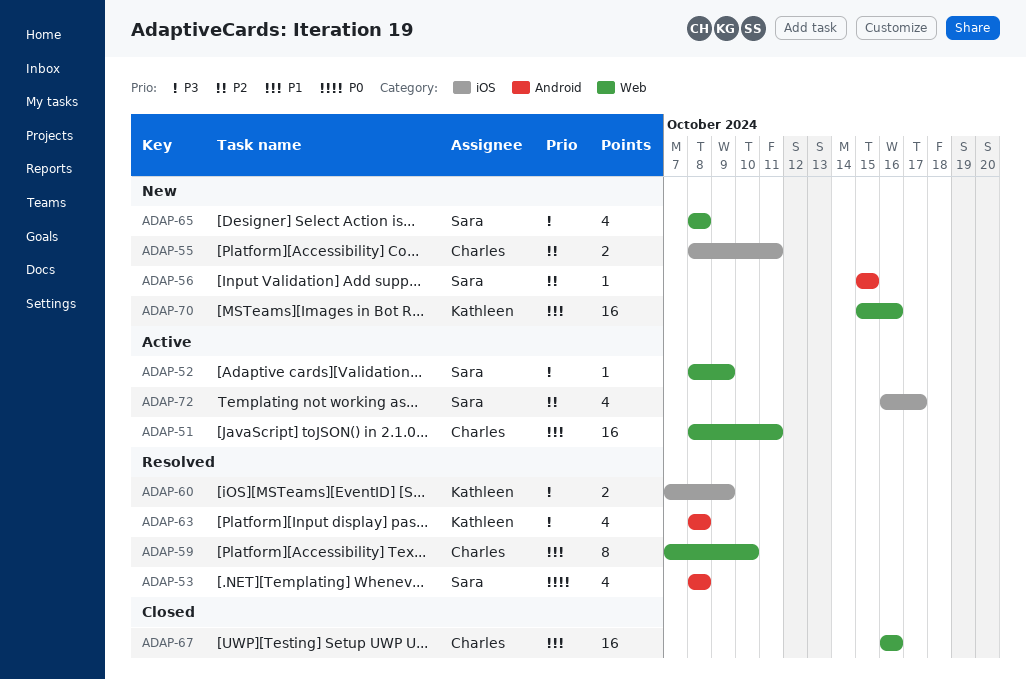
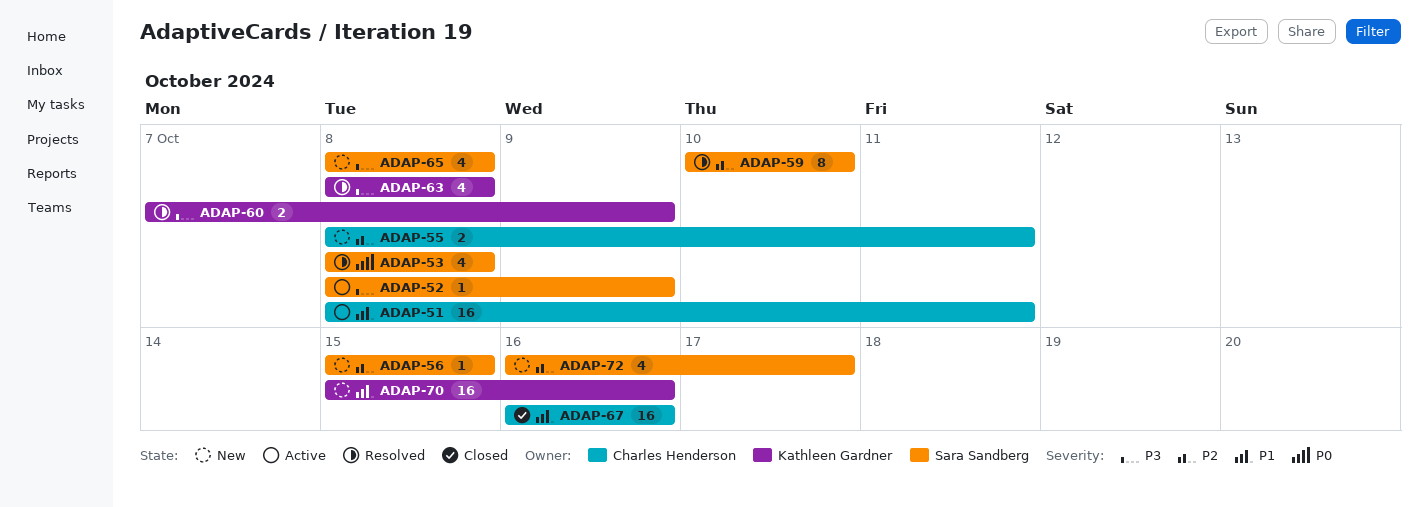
ADAP-59, owner: Charles Henderson -> Sara Sandberg
ADAP-59, priority: P1 -> P2
ADAP-59, start: Oct 7 -> Oct 10
ADAP-72, status: Active -> New

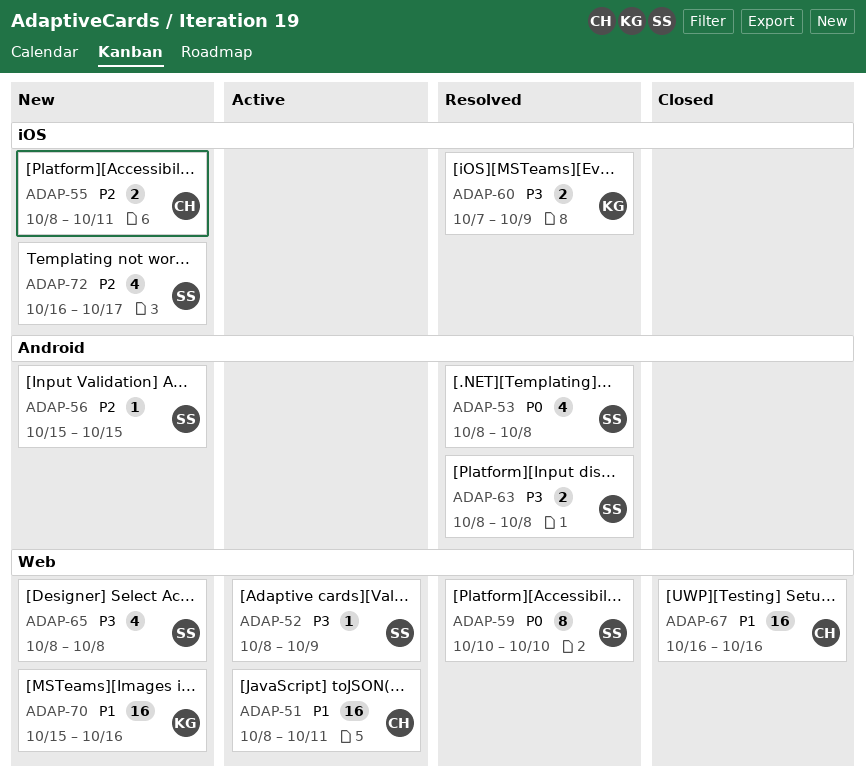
ADAP-59, priority: P2 -> P0
ADAP-63, owner: Kathleen Gardner -> Sara Sandberg
ADAP-63, estimate: 4 -> 2

